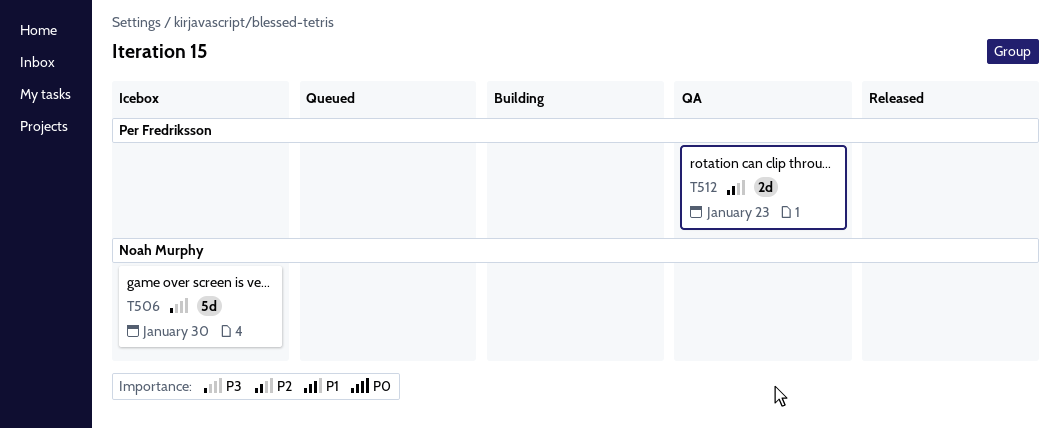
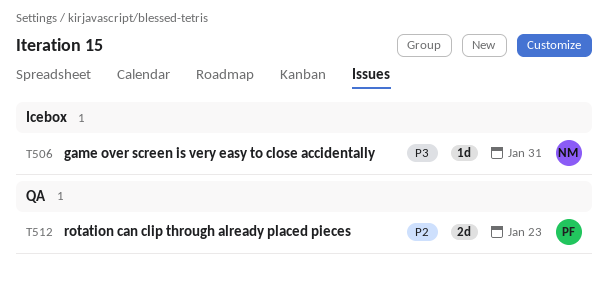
T506, estimate: 5d -> 1d
T506, due: Jan 30 -> Jan 31

